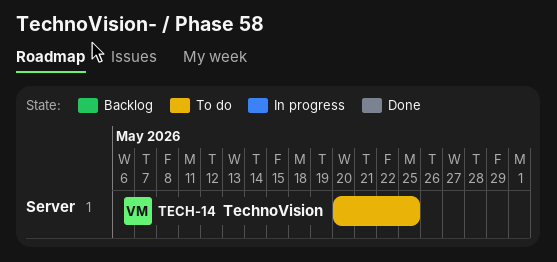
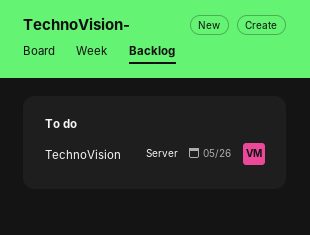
TechnoVision, due: May 25 -> May 26

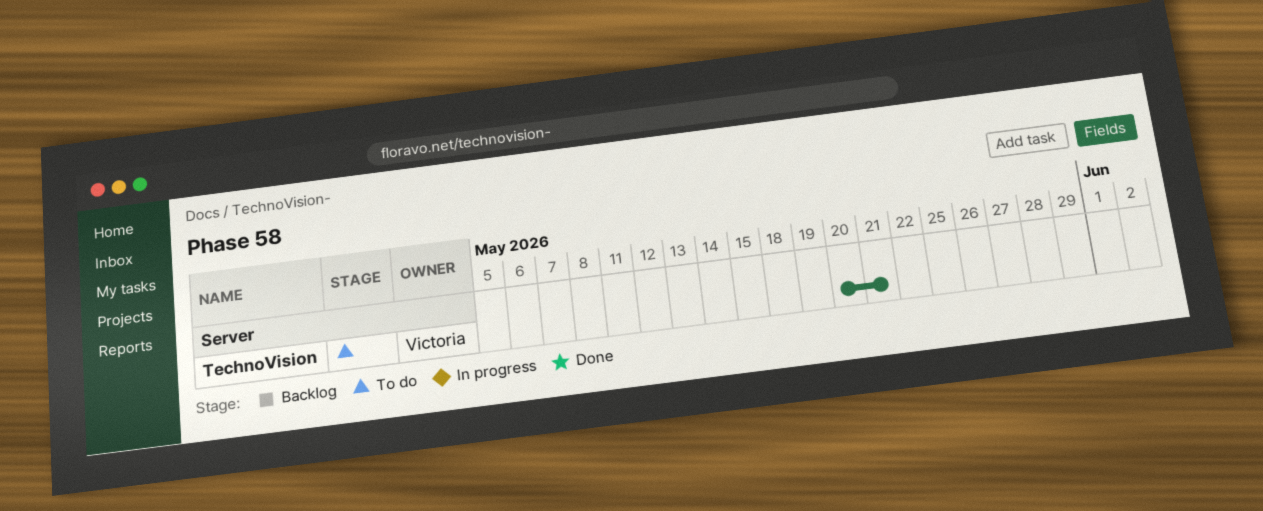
TechnoVision, due: May 26 -> May 21

